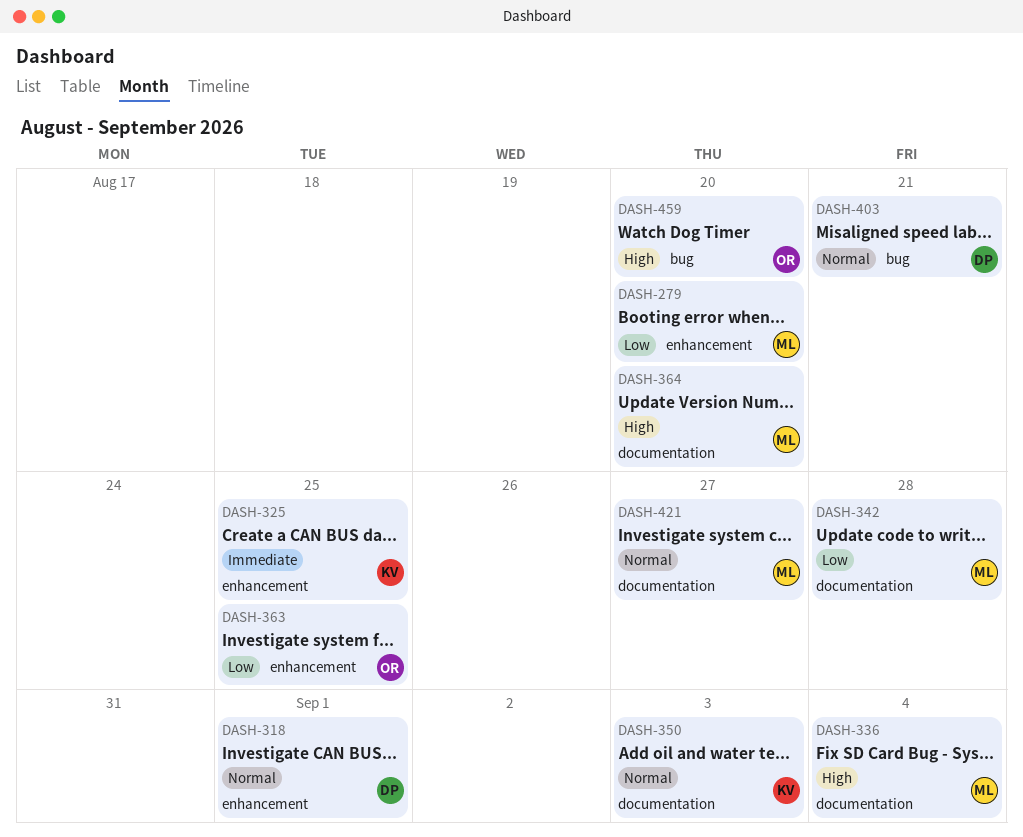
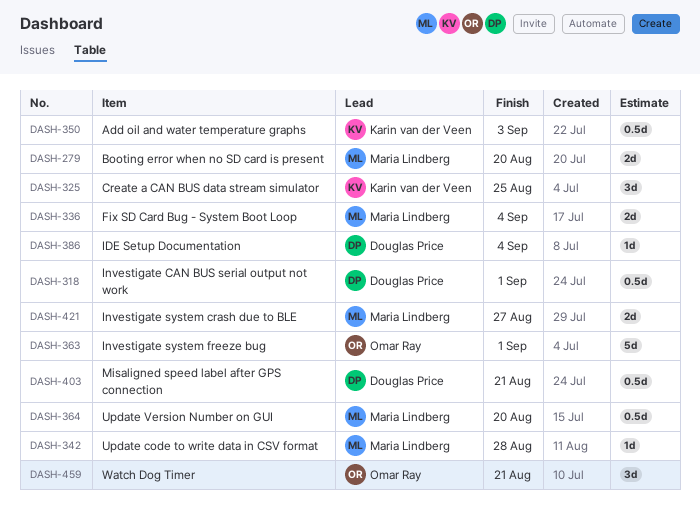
DASH-363, due: Aug 25 -> Sep 1
DASH-386: none -> present
DASH-459, due: Aug 20 -> Aug 21

